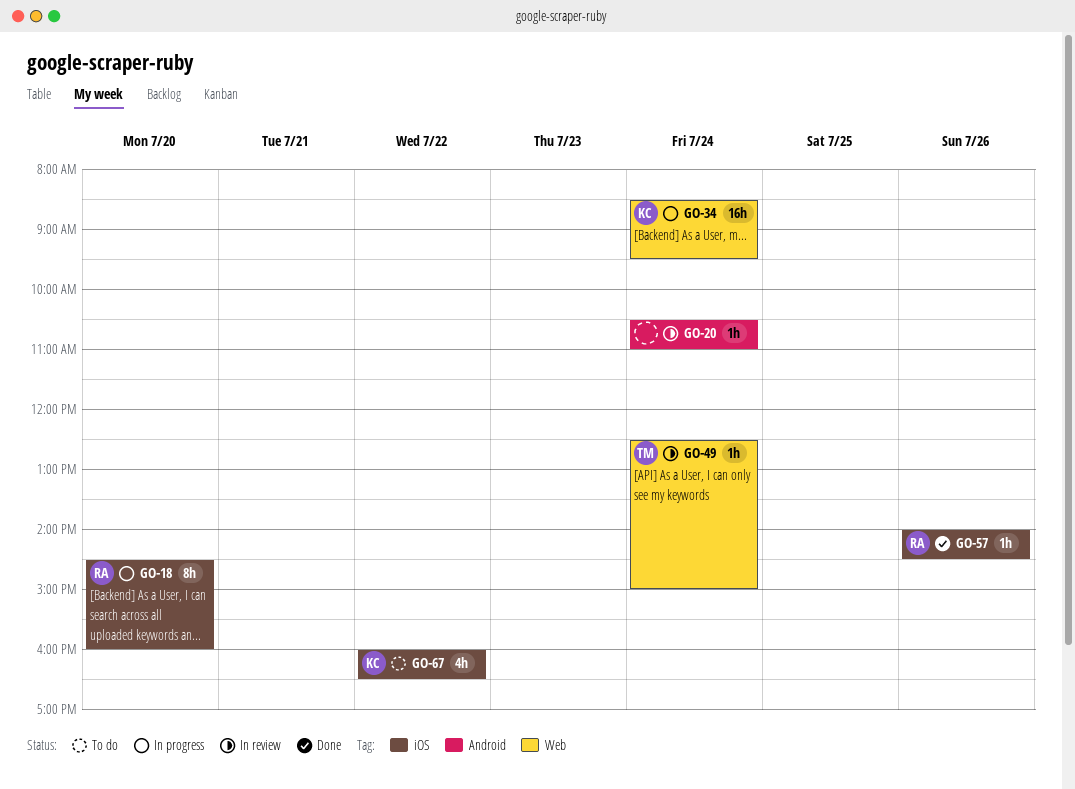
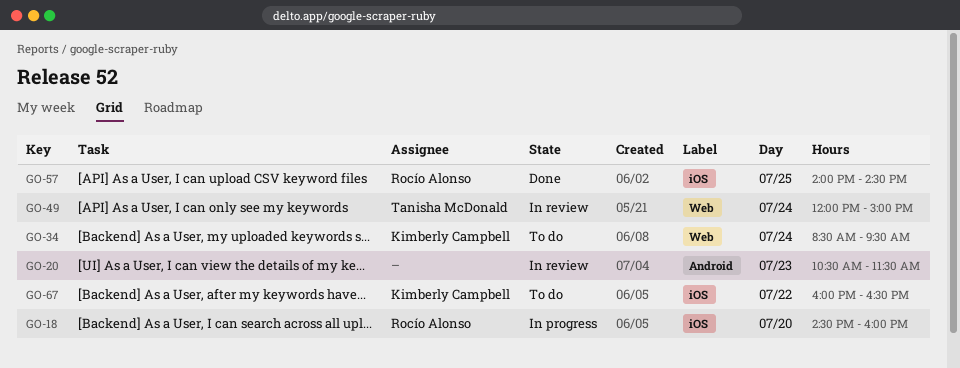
GO-20, day: Jul 24 -> Jul 23
GO-20, ends: 11:00 -> 11:30
GO-34, status: In progress -> To do
GO-49, begins: 12:30 -> 12:00
GO-57, day: Jul 26 -> Jul 25

